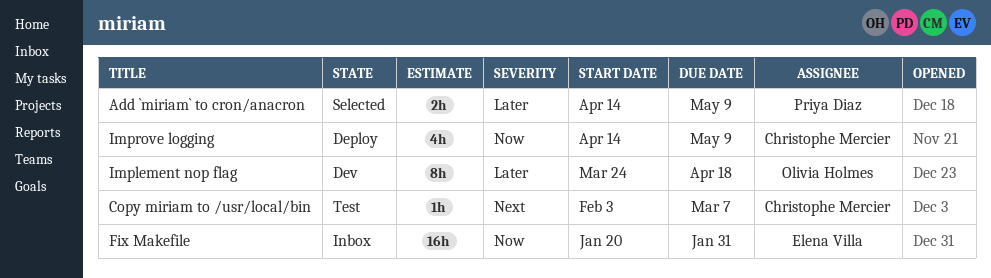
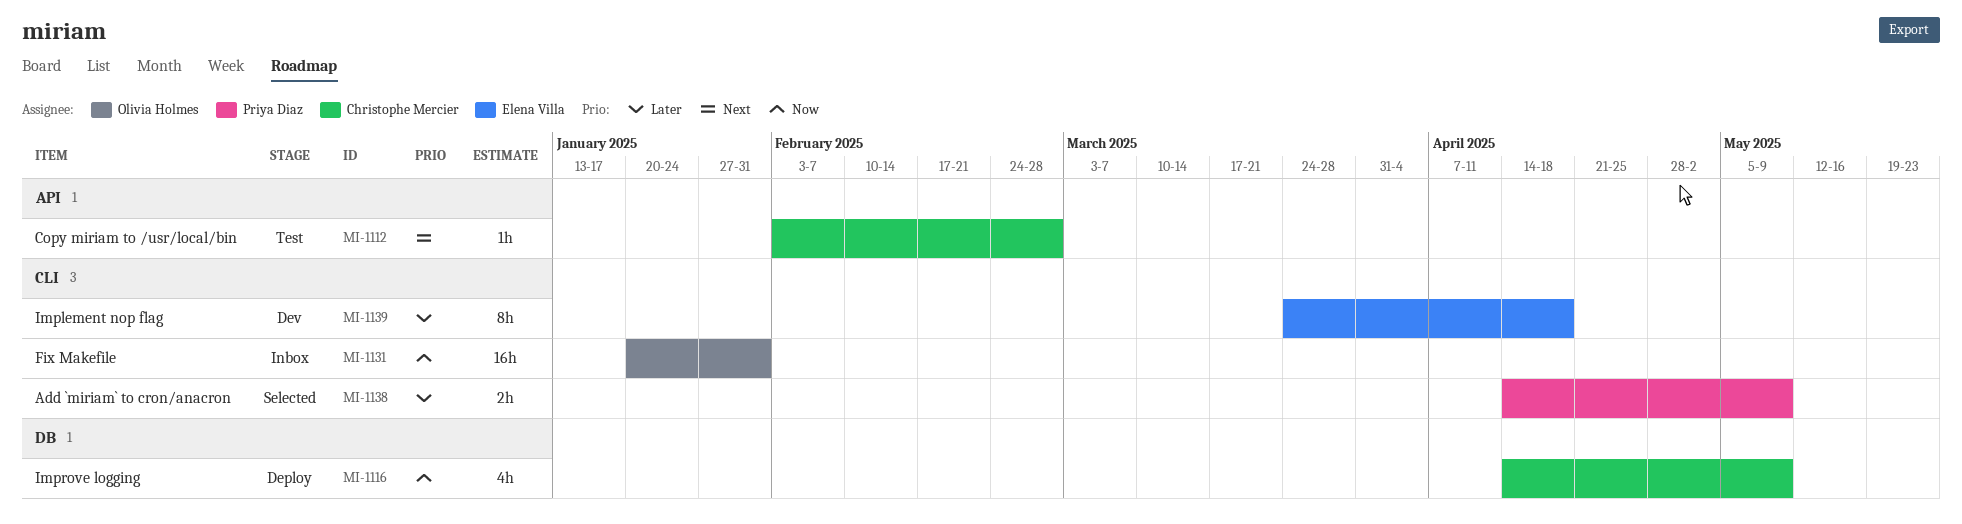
Copy miriam to /usr/local/bin, due: Mar 7 -> Feb 28
Fix Makefile, owner: Elena Villa -> Olivia Holmes
Implement nop flag, owner: Olivia Holmes -> Elena Villa

